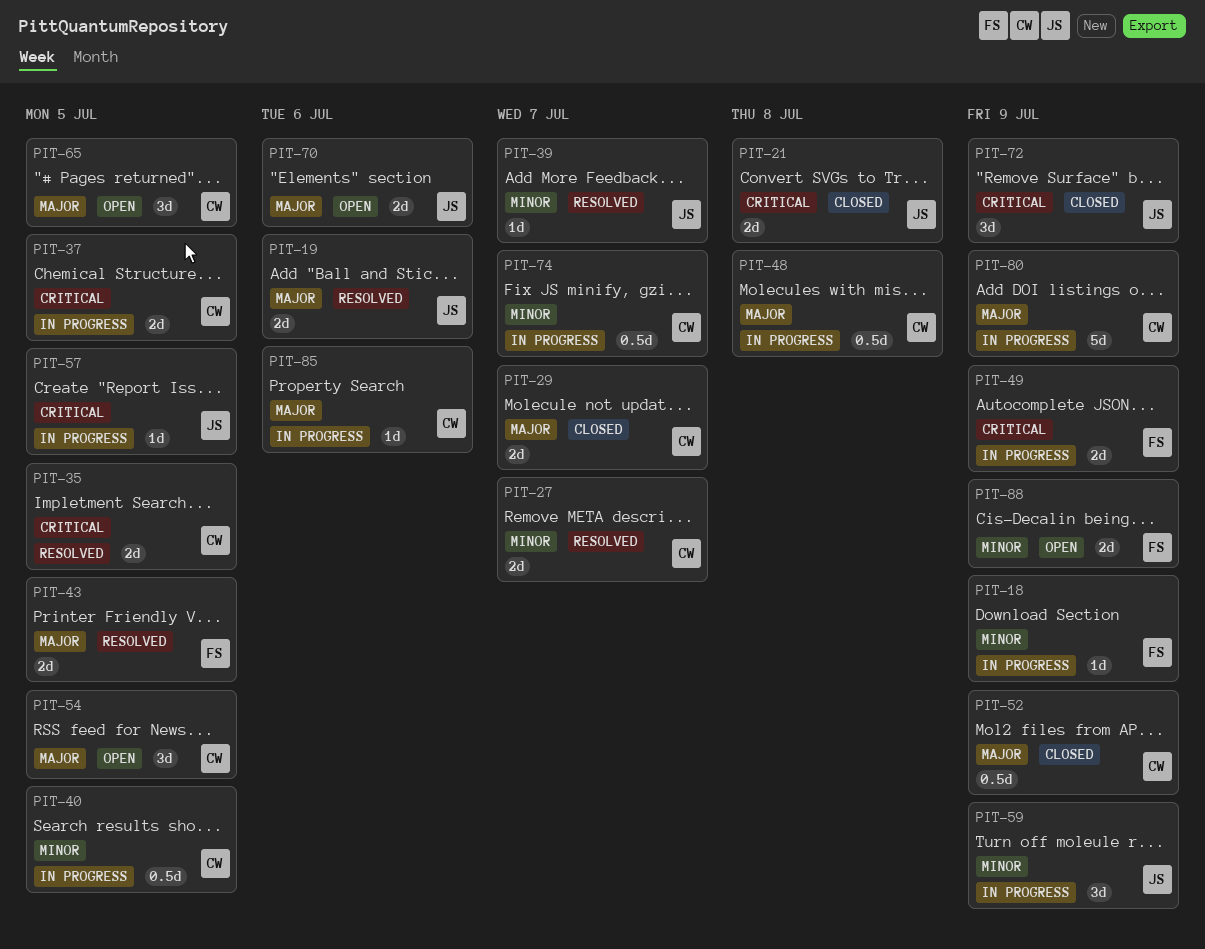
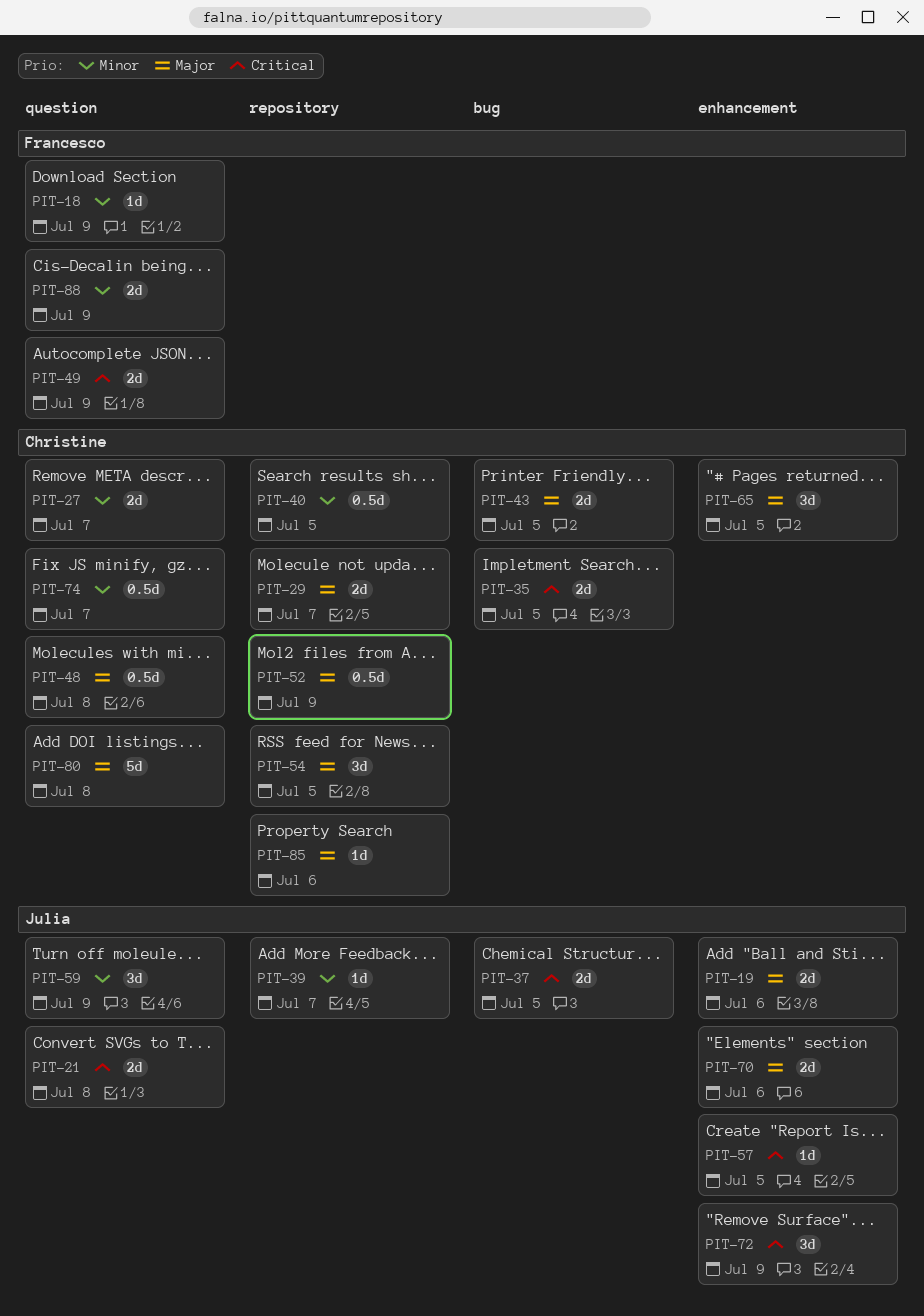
PIT-37, owner: Christine -> Julia
PIT-43, owner: Francesco -> Christine
PIT-80, due: Jul 9 -> Jul 8

